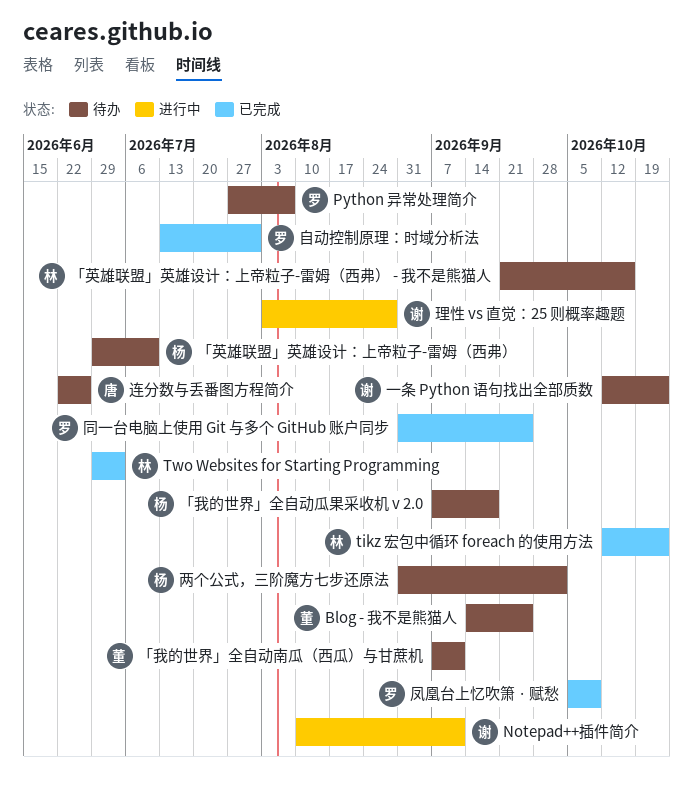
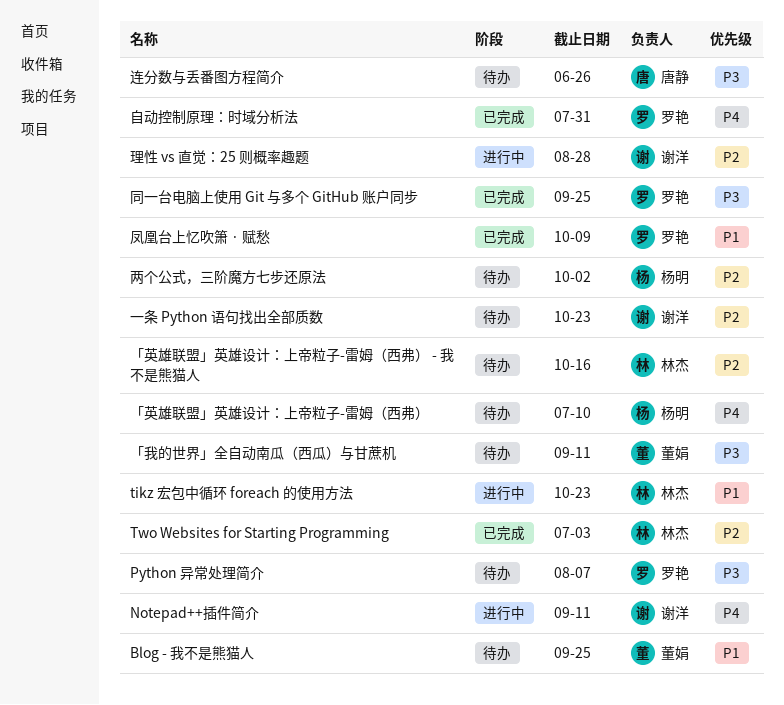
tikz 宏包中循环 foreach 的使用方法, status: 已完成 -> 进行中
「我的世界」全自动瓜果采收机 v 2.0: present -> none

